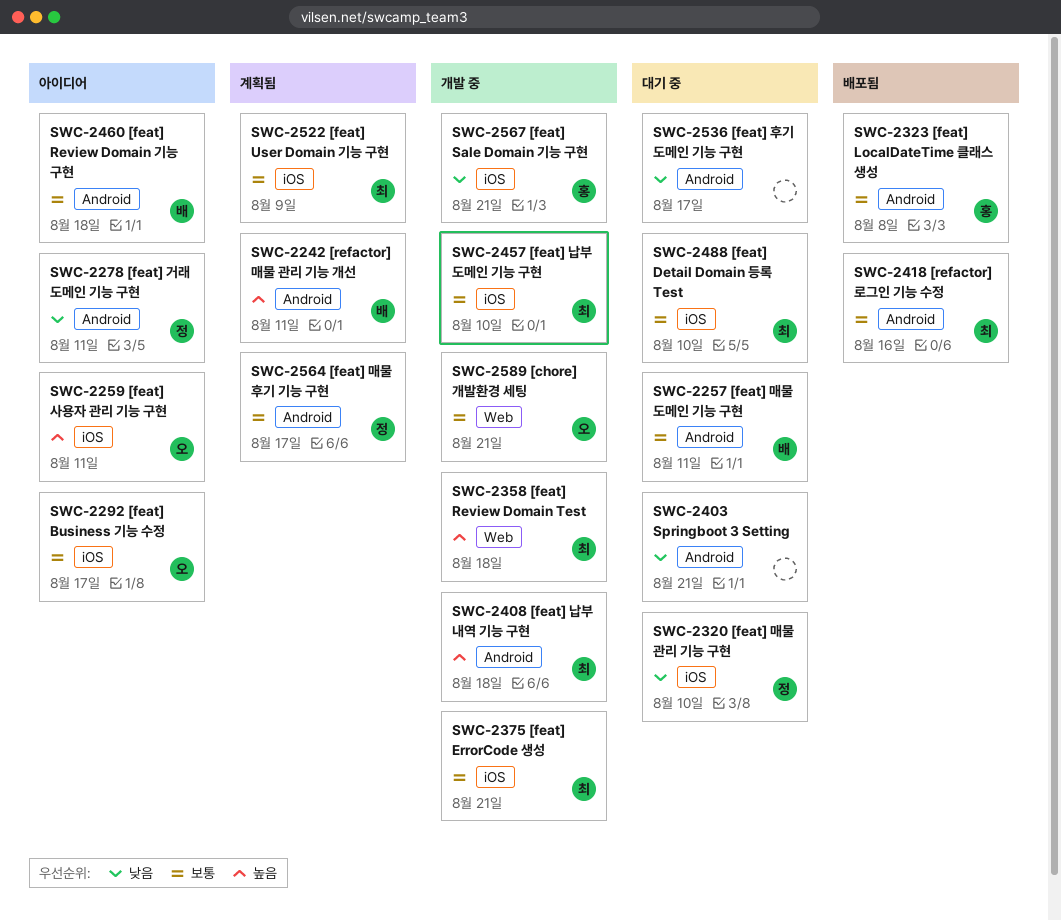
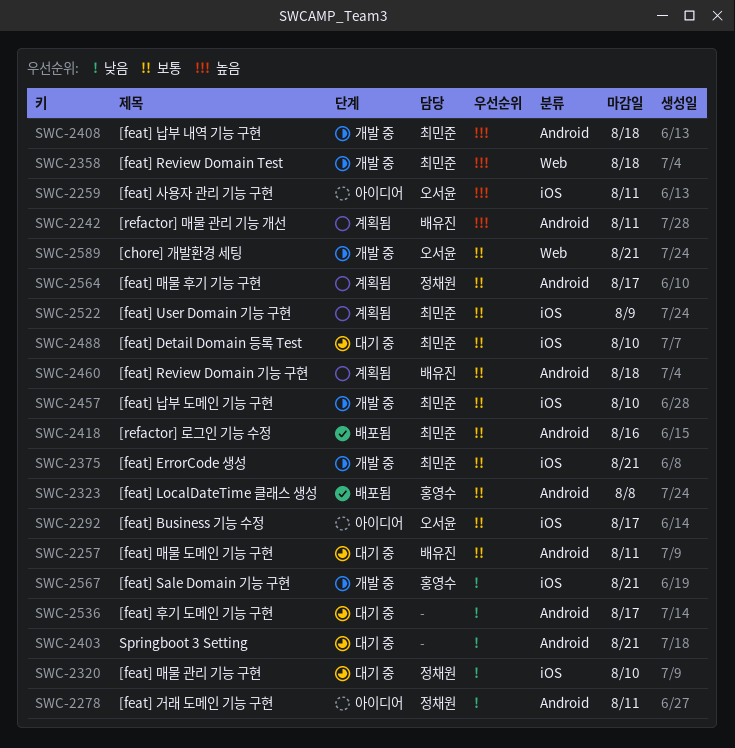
SWC-2460, status: 아이디어 -> 계획됨

